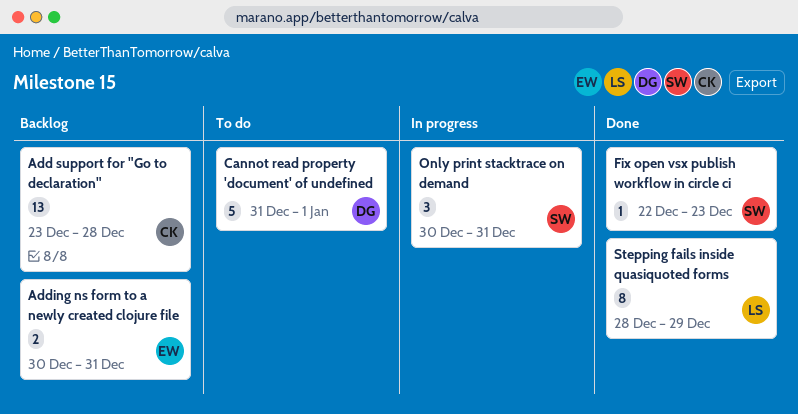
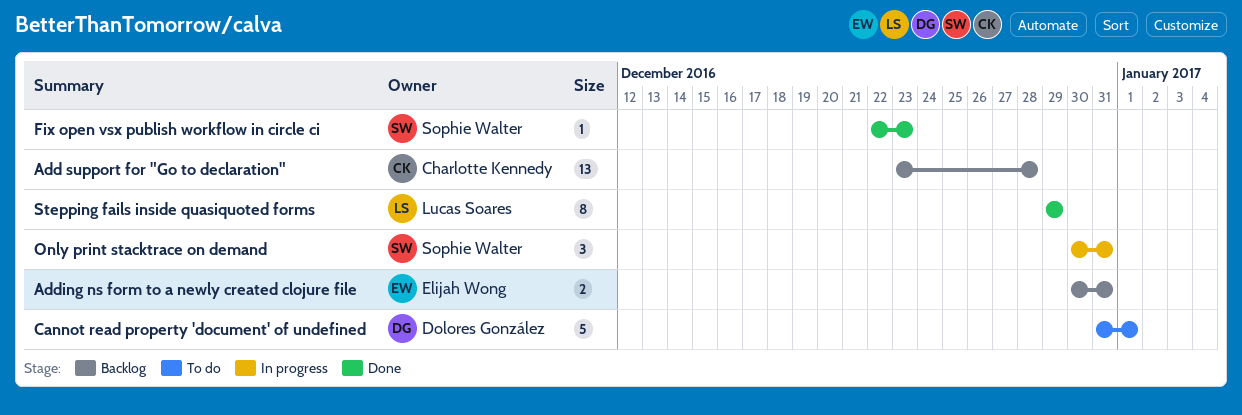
Stepping fails inside quasiquoted forms, start: Dec 28 -> Dec 29

